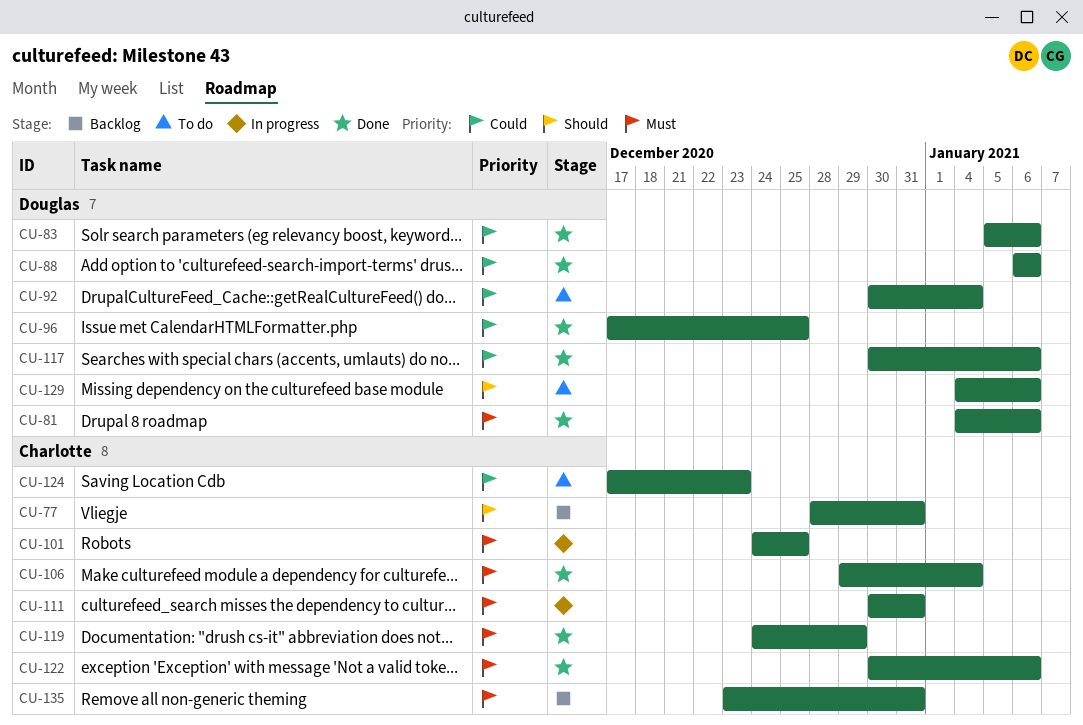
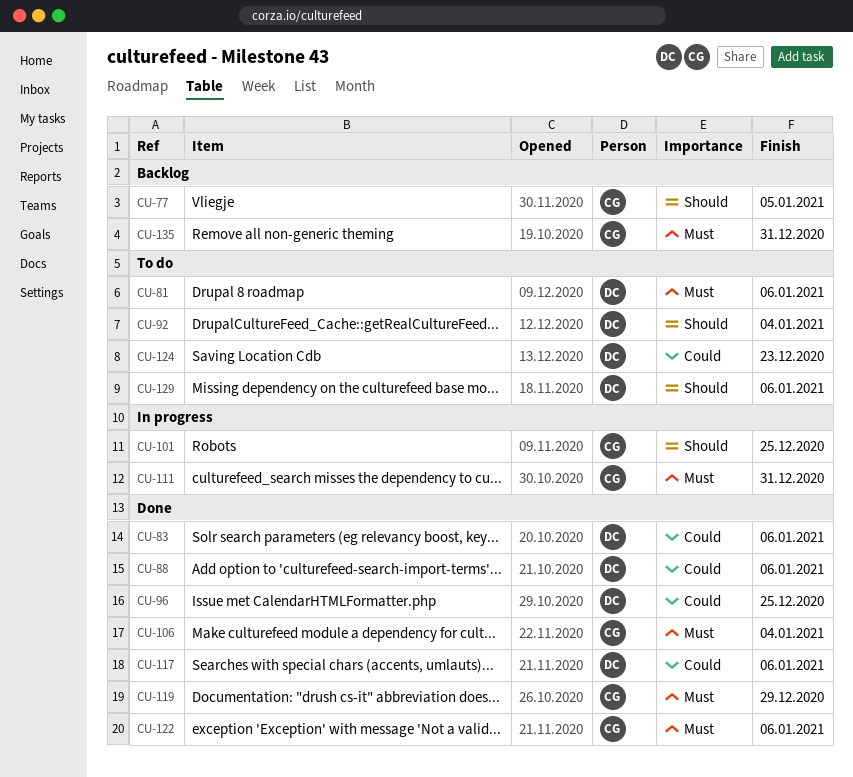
CU-77, due: Dec 31 -> Jan 5
CU-81, status: Done -> To do
CU-92, priority: Could -> Should
CU-101, priority: Must -> Should
CU-124, owner: Charlotte -> Douglas

